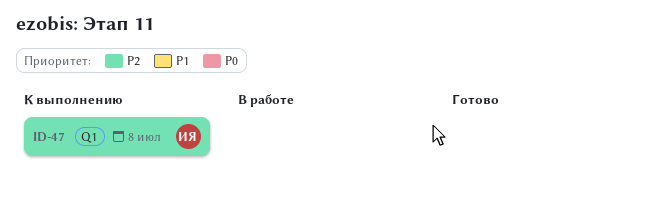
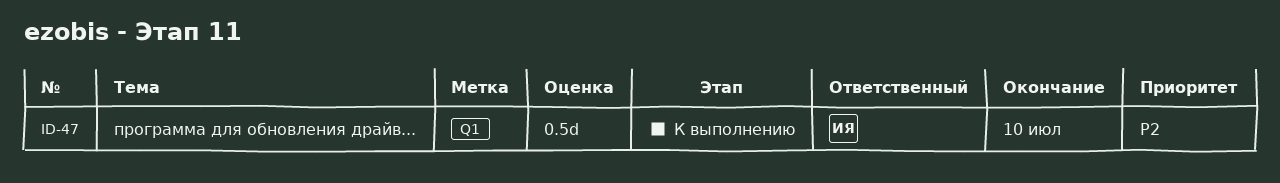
ID-47, due: Jul 8 -> Jul 10

